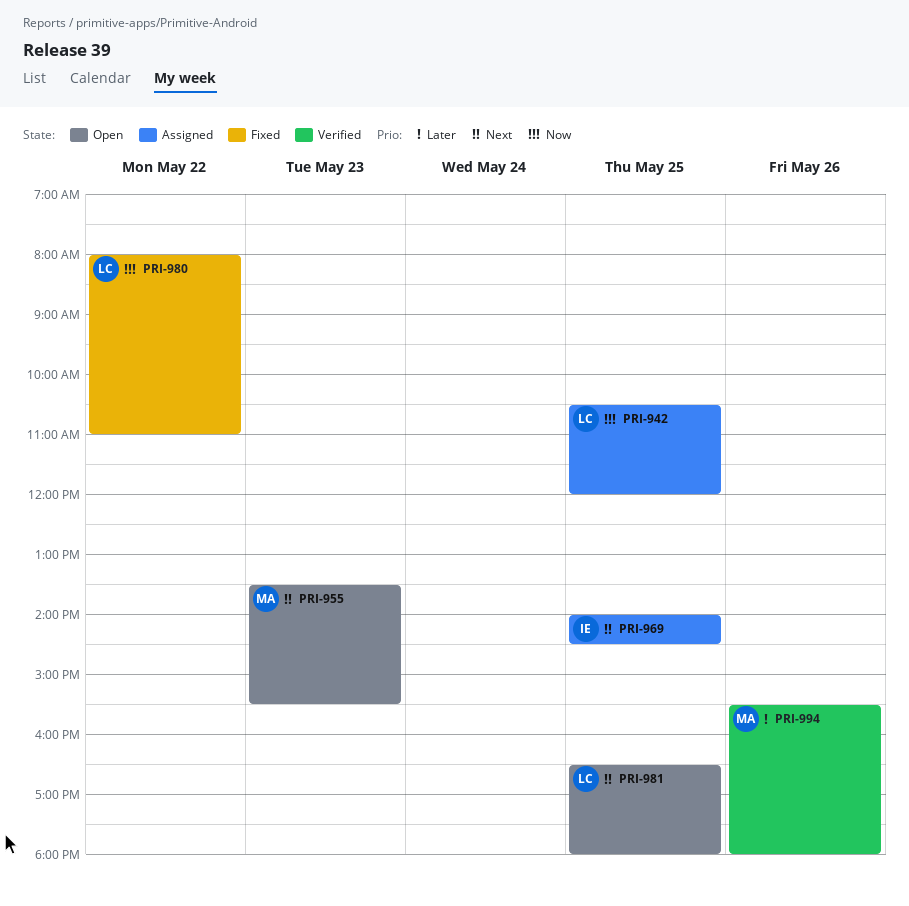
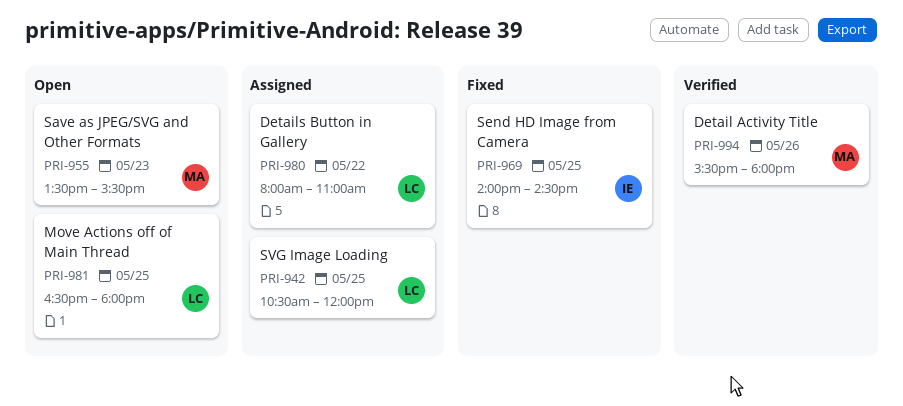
PRI-969, status: Assigned -> Fixed
PRI-980, status: Fixed -> Assigned

